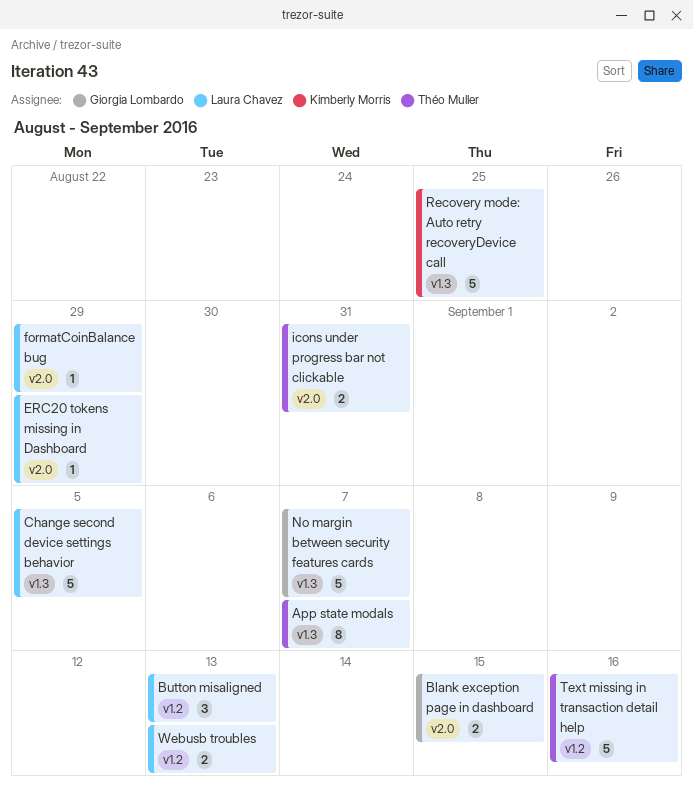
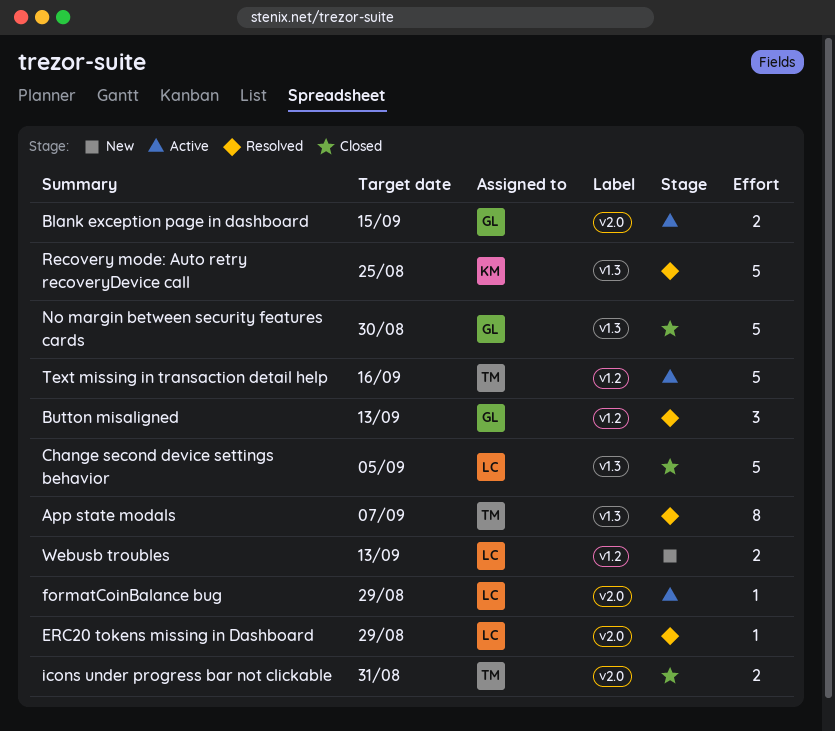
Button misaligned, owner: Laura Chavez -> Giorgia Lombardo
No margin between security features cards, due: Sep 7 -> Aug 30

